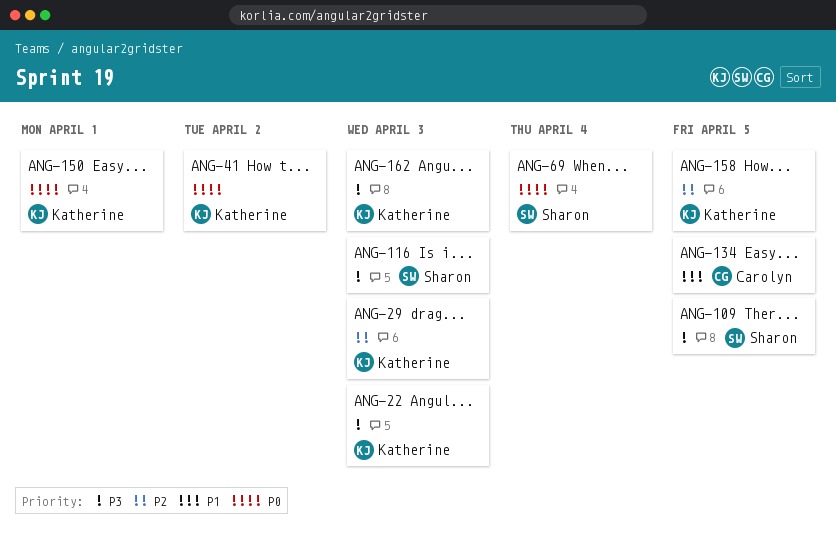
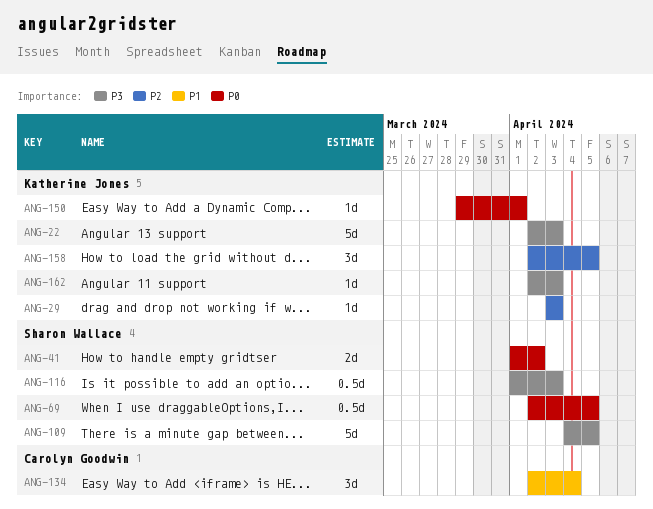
ANG-41, owner: Katherine Jones -> Sharon Wallace
ANG-69, due: Apr 4 -> Apr 5
ANG-134, due: Apr 5 -> Apr 4

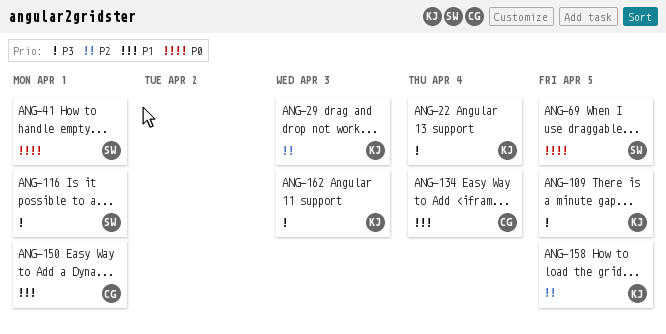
ANG-22, due: Apr 3 -> Apr 4
ANG-41, due: Apr 2 -> Apr 1
ANG-109, owner: Sharon Wallace -> Katherine Jones
ANG-116, due: Apr 3 -> Apr 1
ANG-150, owner: Katherine Jones -> Carolyn Goodwin
ANG-150, priority: P0 -> P1

